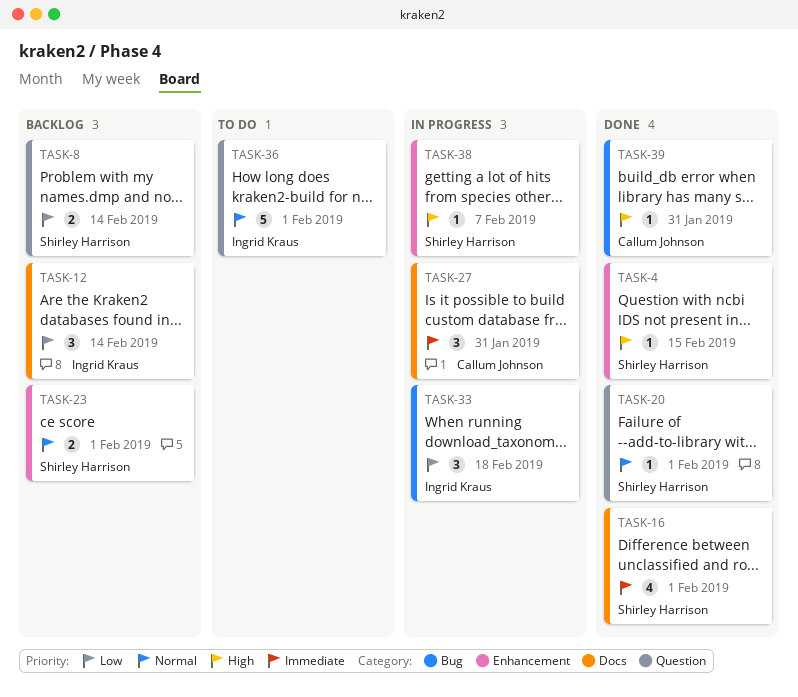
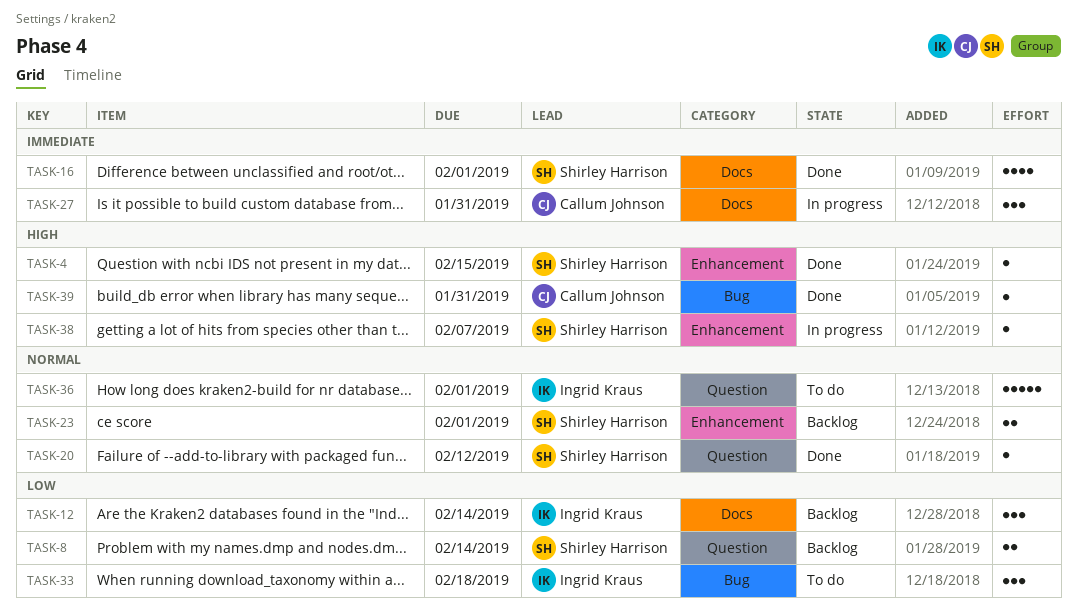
TASK-20, due: Feb 1 -> Feb 12
TASK-33, status: In progress -> To do

